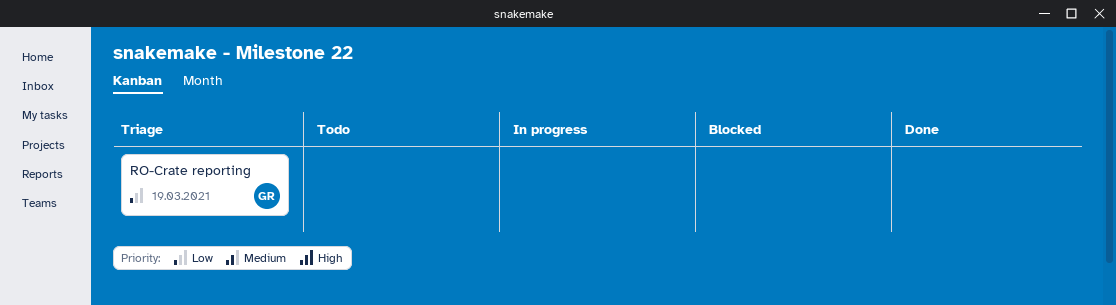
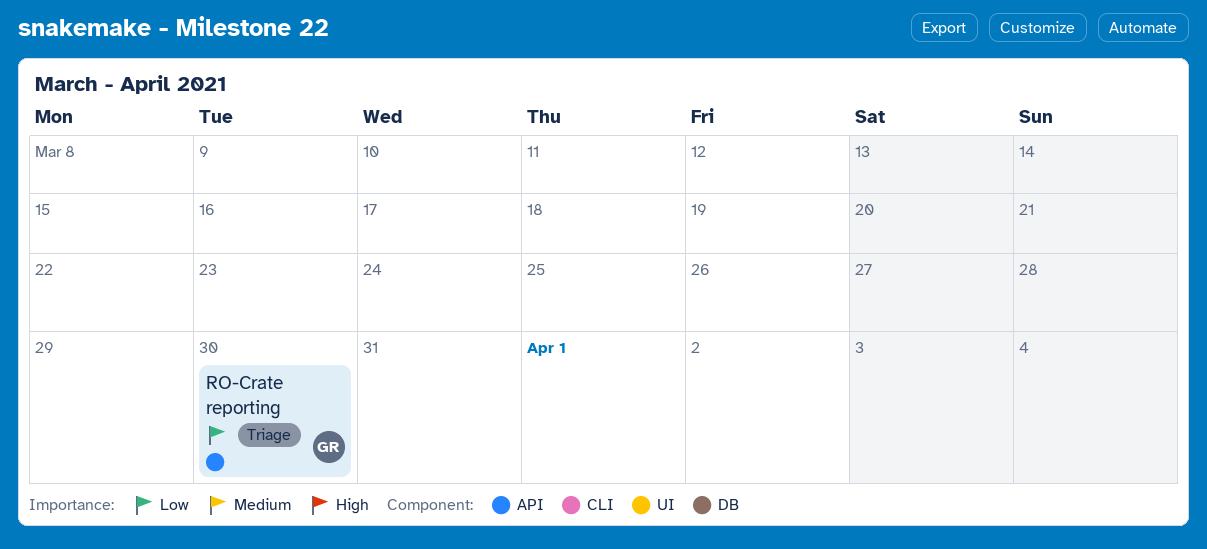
RO-Crate reporting, due: Mar 19 -> Mar 30

